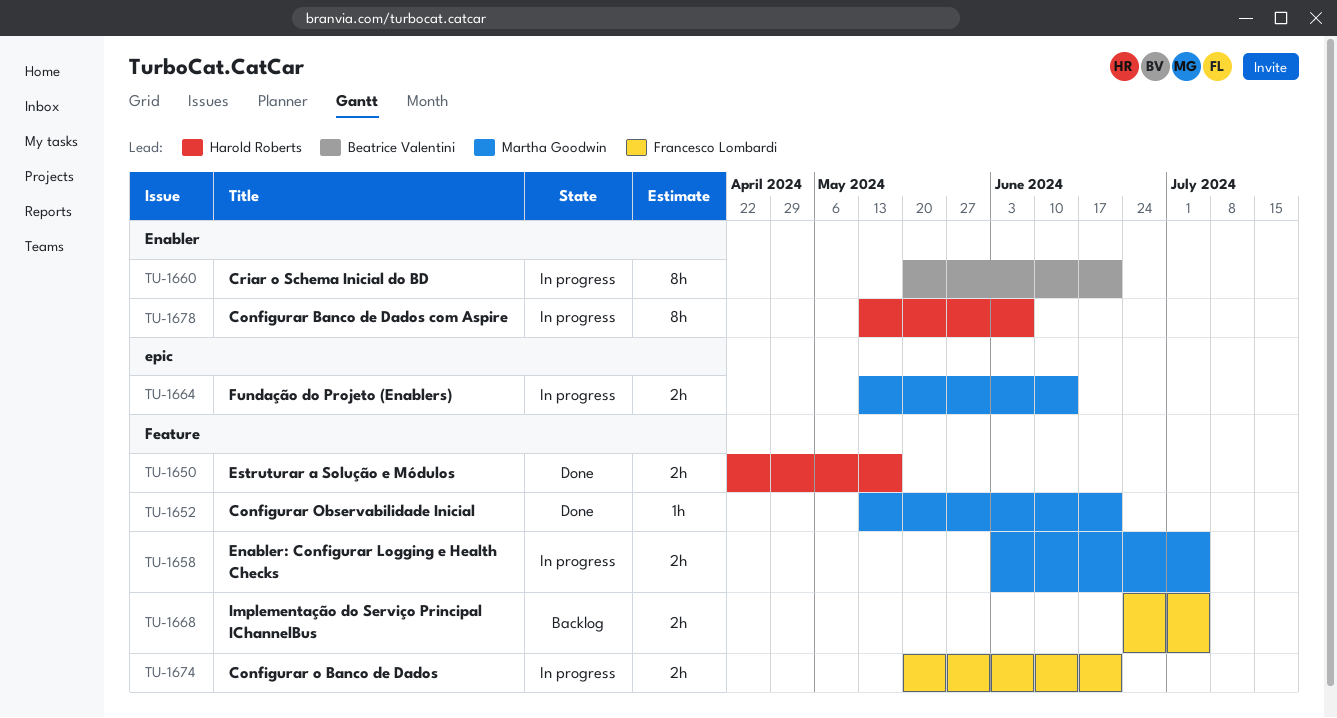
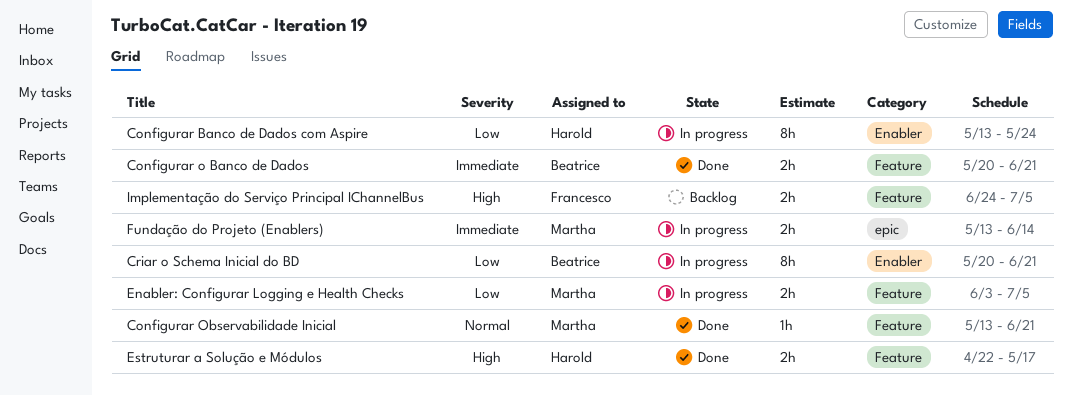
Configurar Banco de Dados com Aspire, due: Jun 7 -> May 24
Configurar o Banco de Dados, status: In progress -> Done
Configurar o Banco de Dados, owner: Francesco Lombardi -> Beatrice Valentini

